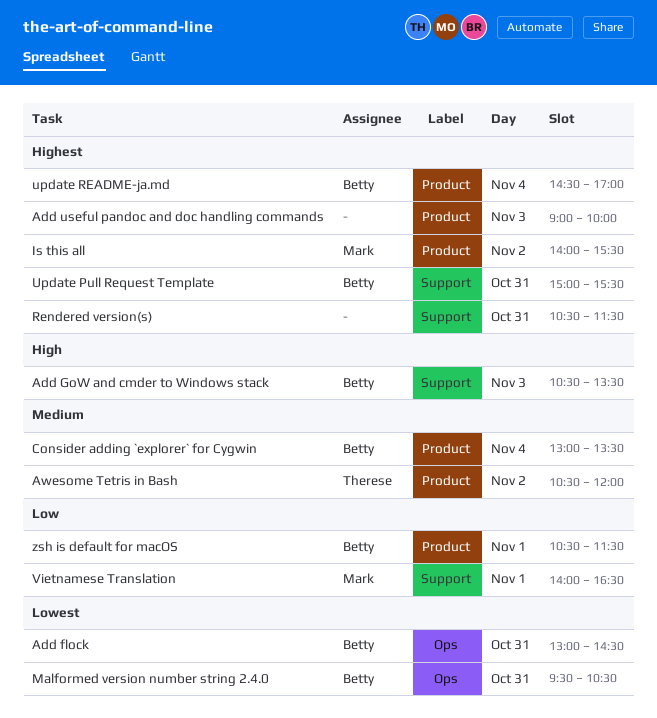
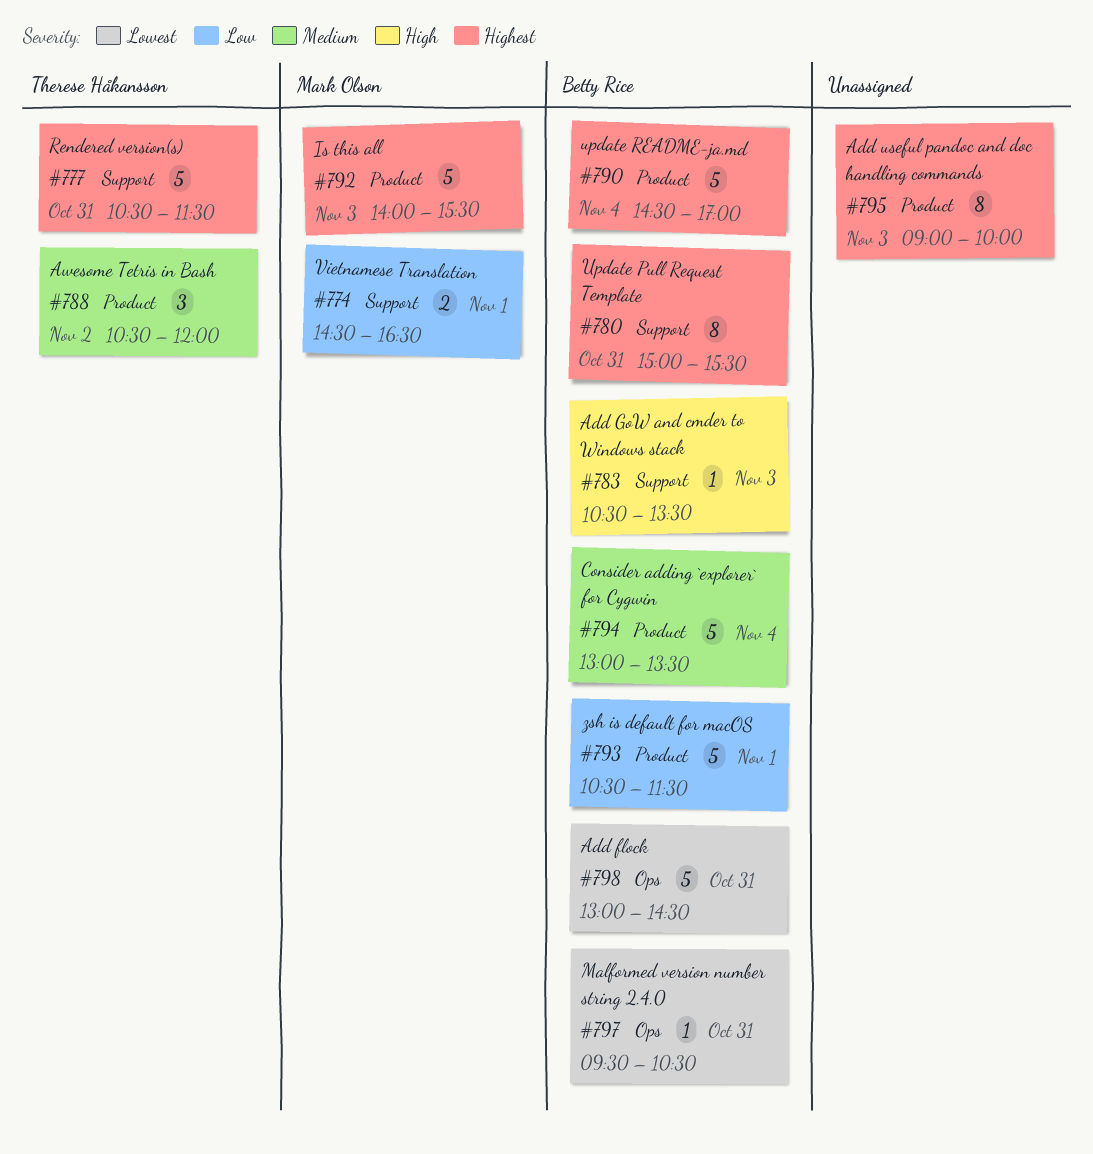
Is this all, day: Nov 2 -> Nov 3
Rendered version(s), owner: none -> Therese Håkansson
Vietnamese Translation, begins: 14:00 -> 14:30

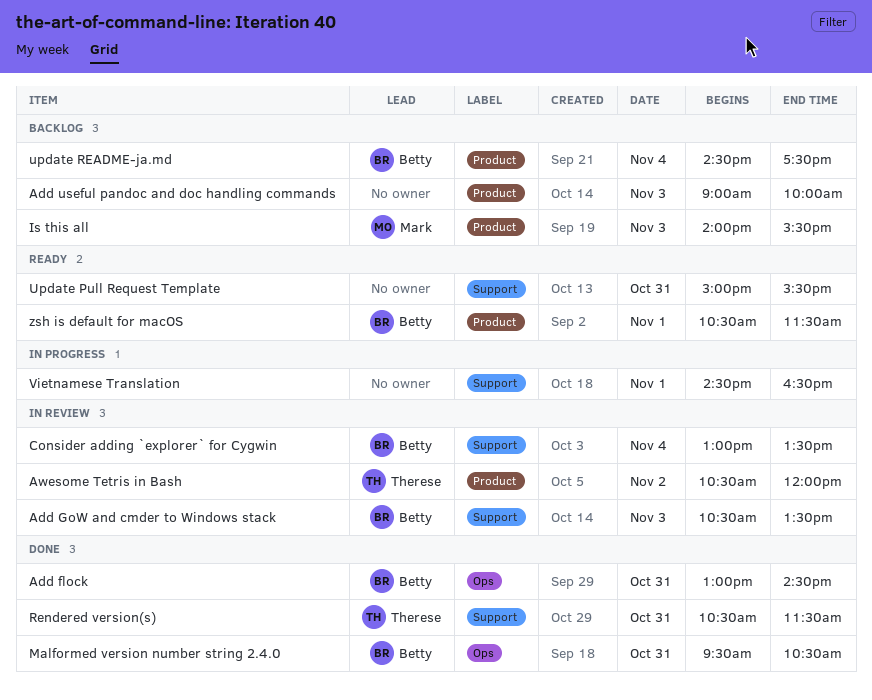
Consider adding `explorer` for Cygwin, label: Product -> Support
Update Pull Request Template, owner: Betty Rice -> none
update README-ja.md, ends: 17:00 -> 17:30
Vietnamese Translation, owner: Mark Olson -> none

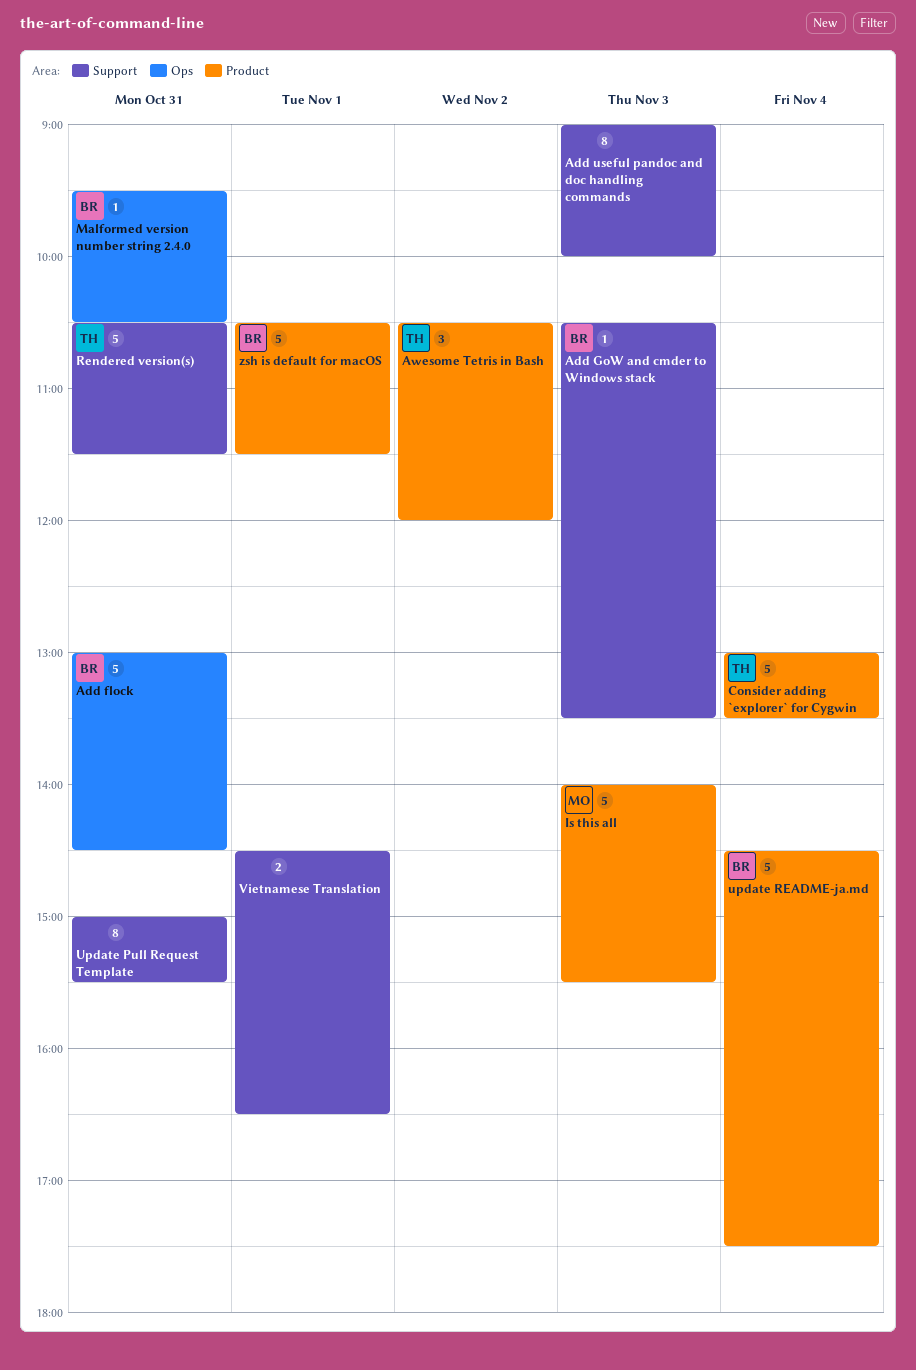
Add useful pandoc and doc handling commands, label: Product -> Support
Consider adding `explorer` for Cygwin, owner: Betty -> Therese
Consider adding `explorer` for Cygwin, label: Support -> Product

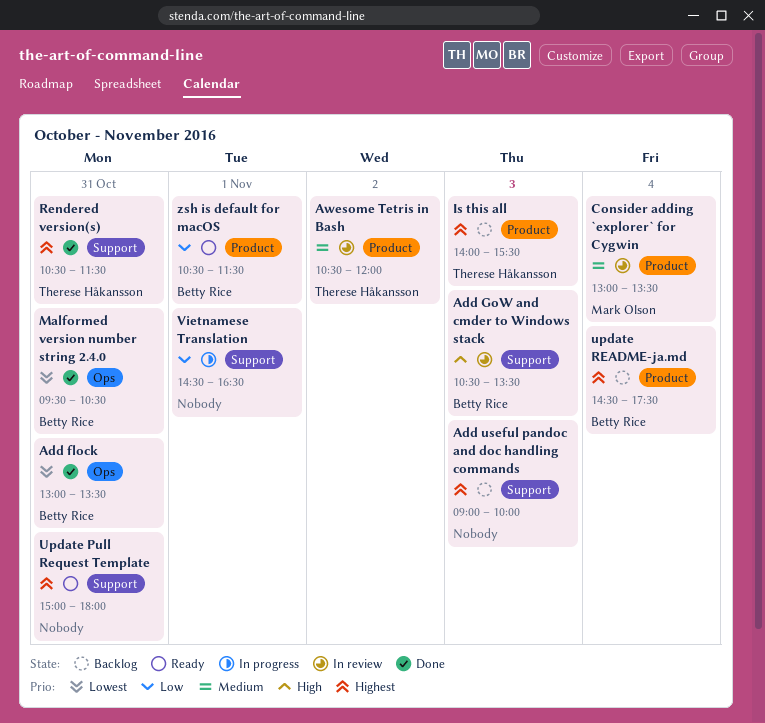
Add flock, ends: 14:30 -> 13:30
Consider adding `explorer` for Cygwin, owner: Therese Håkansson -> Mark Olson
Is this all, owner: Mark Olson -> Therese Håkansson
Update Pull Request Template, ends: 15:30 -> 18:00

